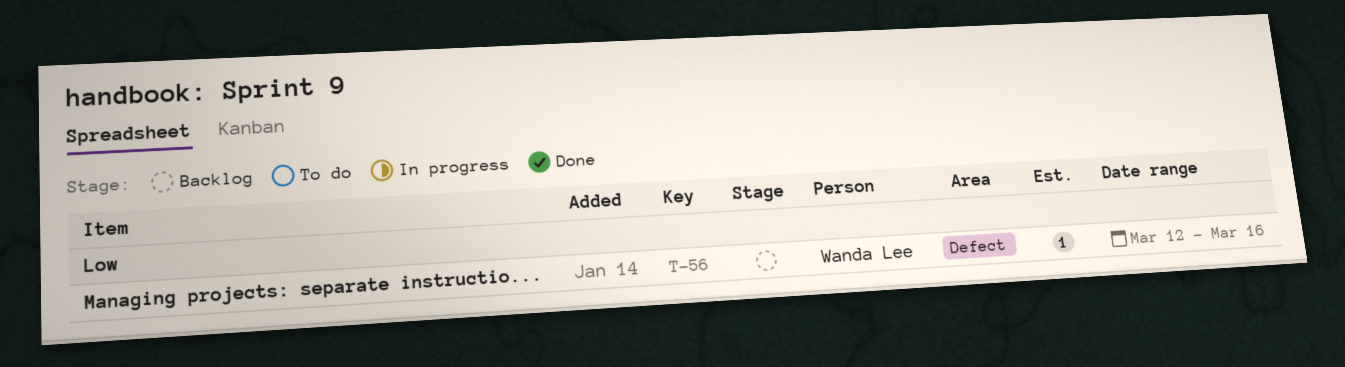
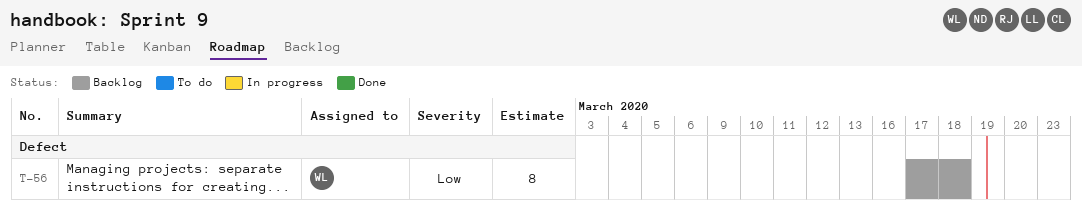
T-56, estimate: 1 -> 8
T-56, start: Mar 12 -> Mar 17
T-56, due: Mar 16 -> Mar 18

